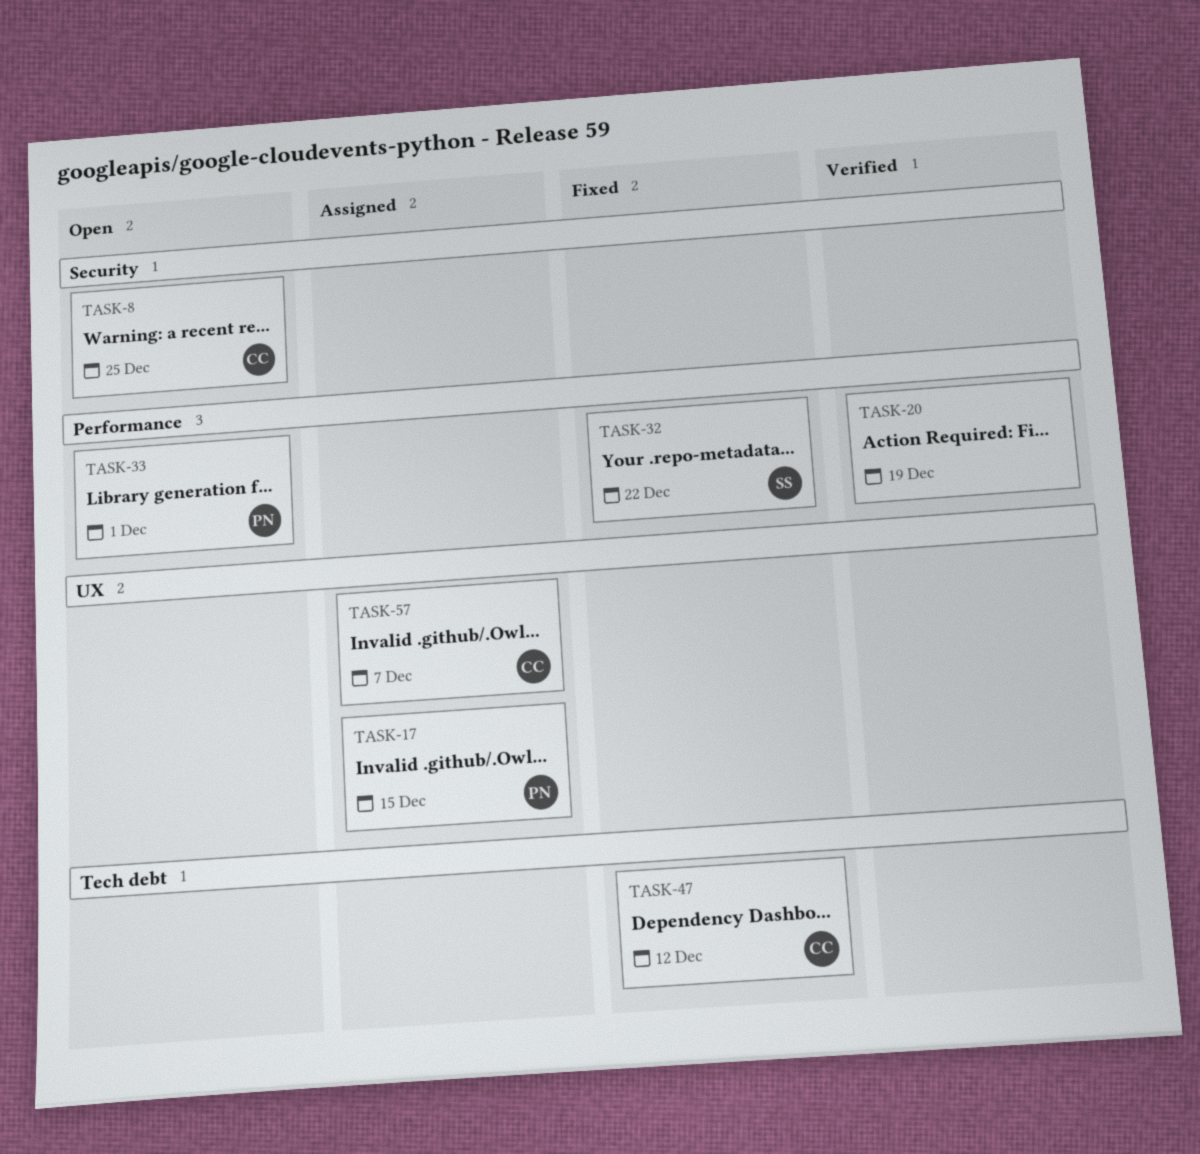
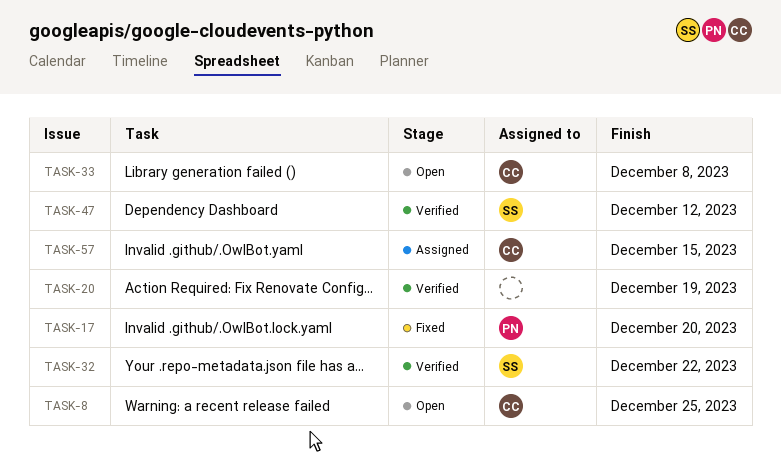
TASK-17, status: Assigned -> Fixed
TASK-17, due: Dec 15 -> Dec 20
TASK-32, status: Fixed -> Verified
TASK-33, owner: PN -> CC
TASK-33, due: Dec 1 -> Dec 8
TASK-47, status: Fixed -> Verified
TASK-47, owner: CC -> SS
TASK-57, due: Dec 7 -> Dec 15

